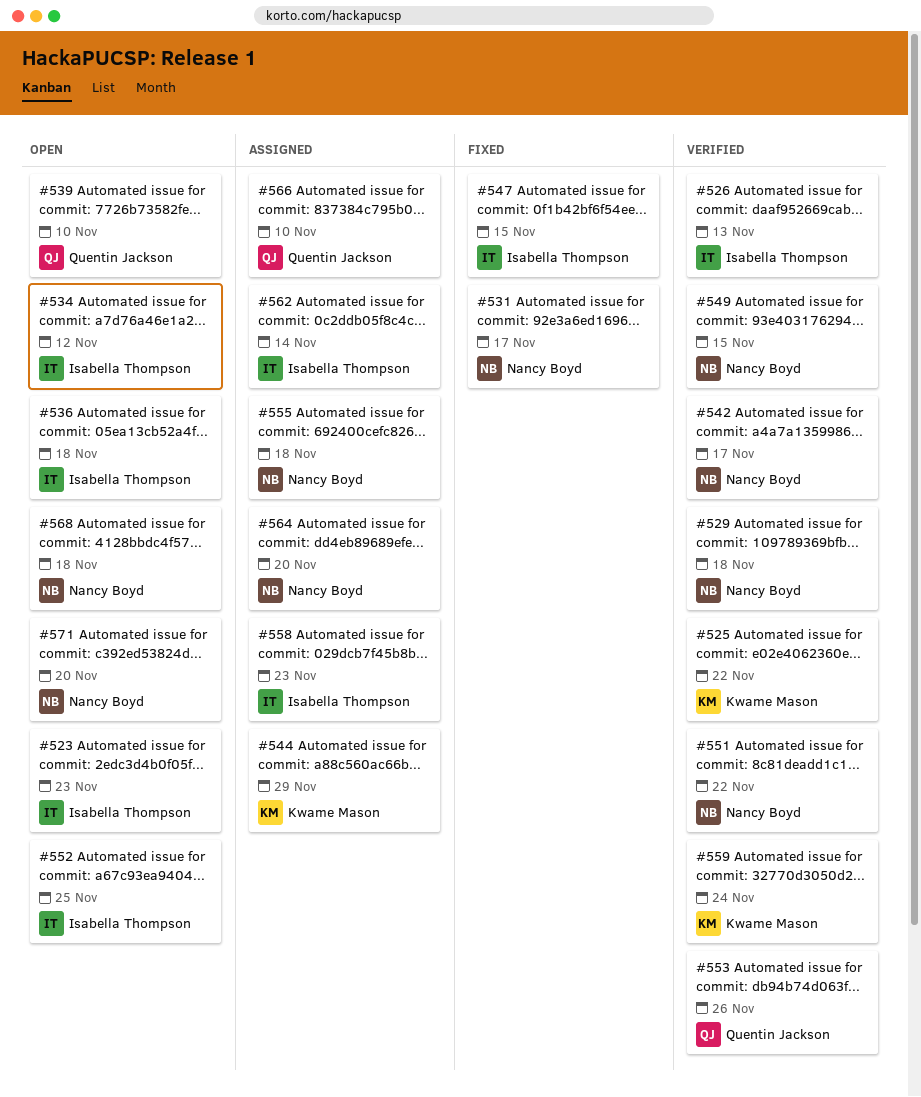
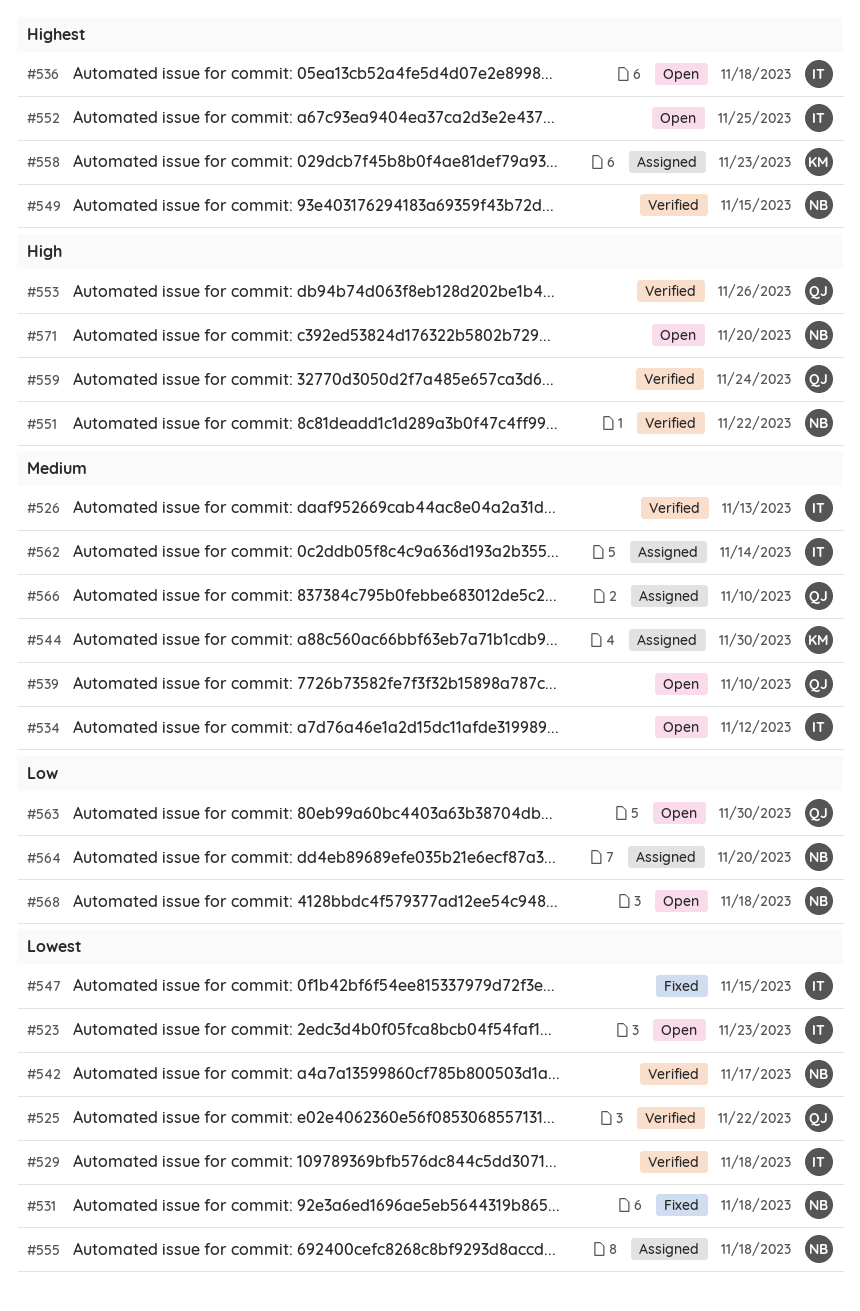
#525, owner: Kwame Mason -> Quentin Jackson
#529, owner: Nancy Boyd -> Isabella Thompson
#531, due: Nov 17 -> Nov 18
#544, due: Nov 29 -> Nov 30
#558, owner: Isabella Thompson -> Kwame Mason
#559, owner: Kwame Mason -> Quentin Jackson
#563: none -> present

